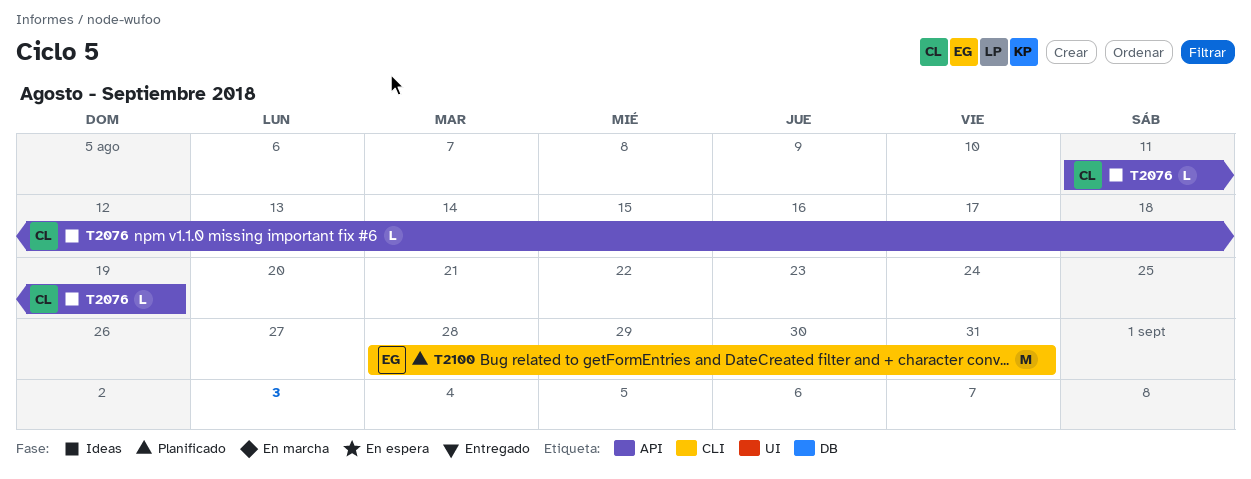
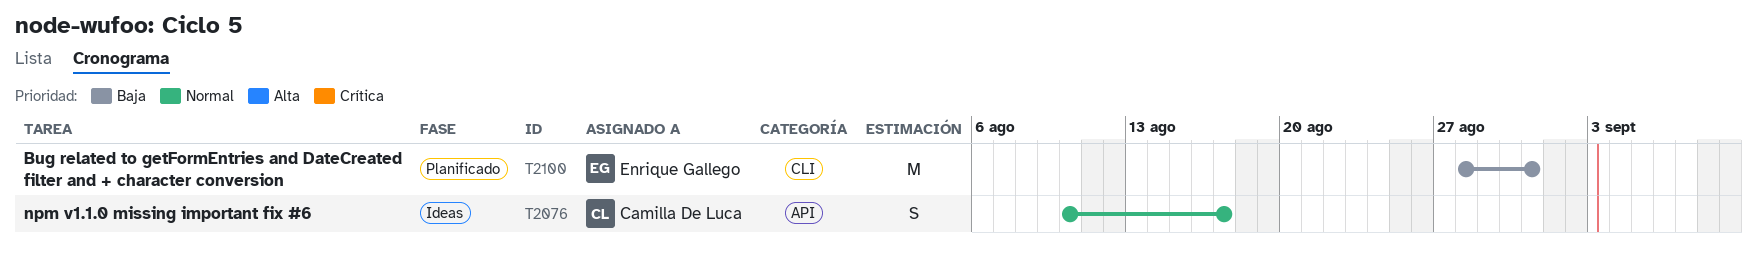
T2076, estimate: L -> S
T2076, start: Aug 11 -> Aug 10
T2076, due: Aug 19 -> Aug 17

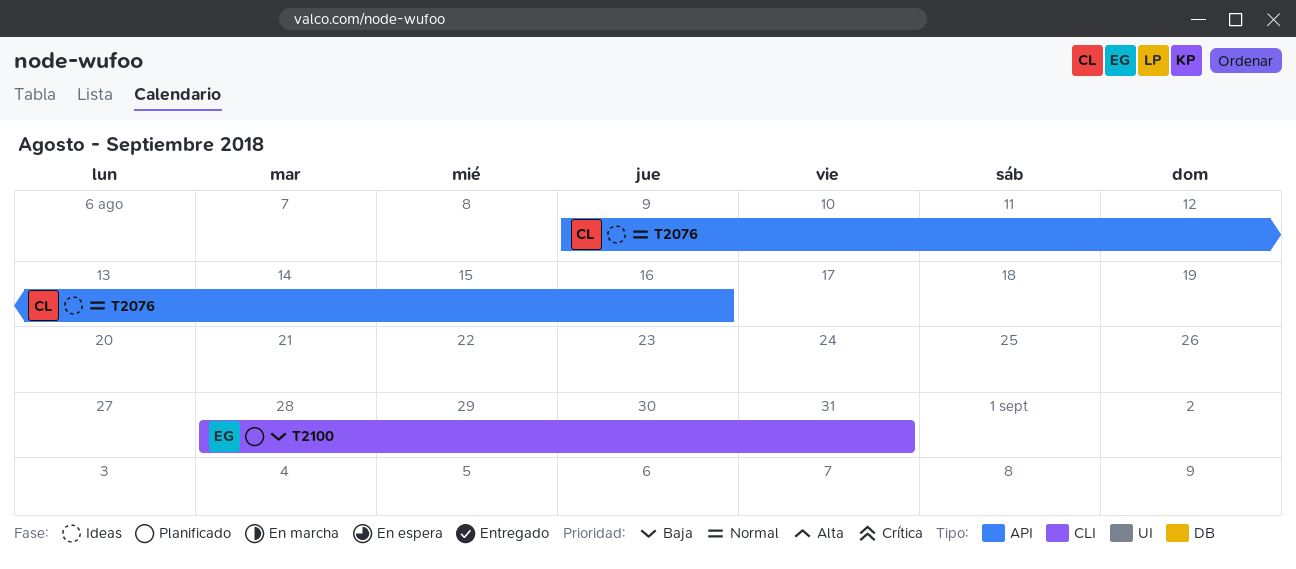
T2076, start: Aug 10 -> Aug 9
T2076, due: Aug 17 -> Aug 16

